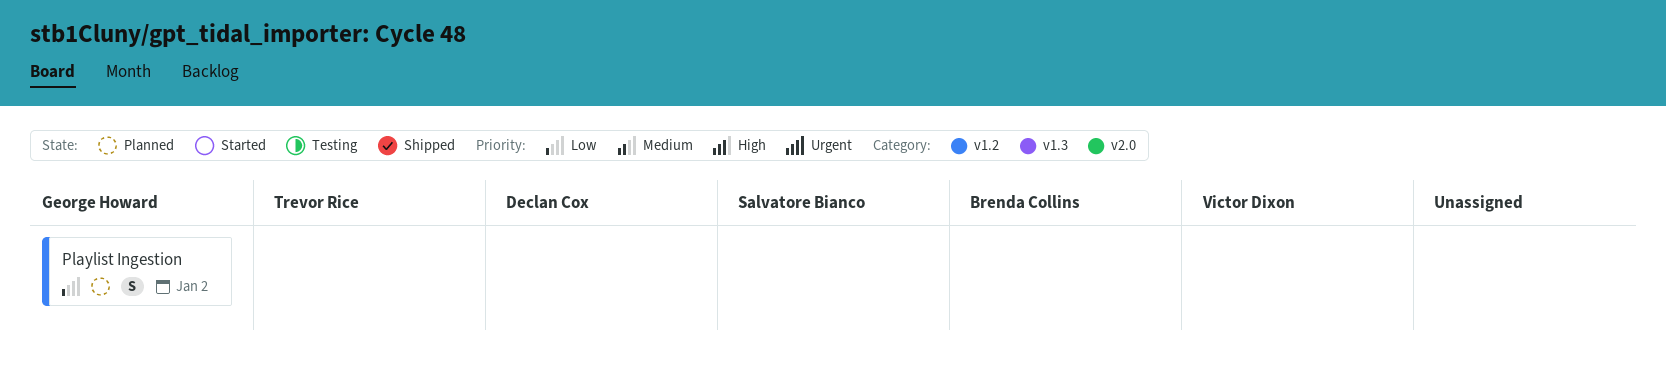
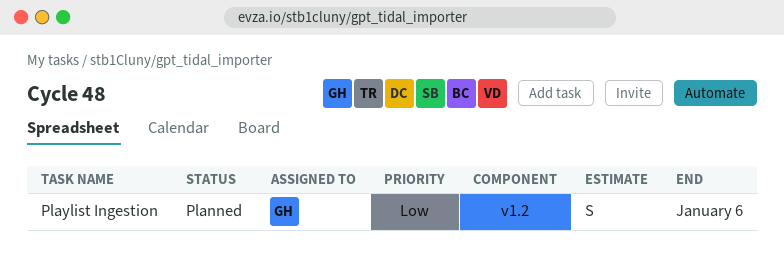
Playlist Ingestion, due: Jan 2 -> Jan 6

